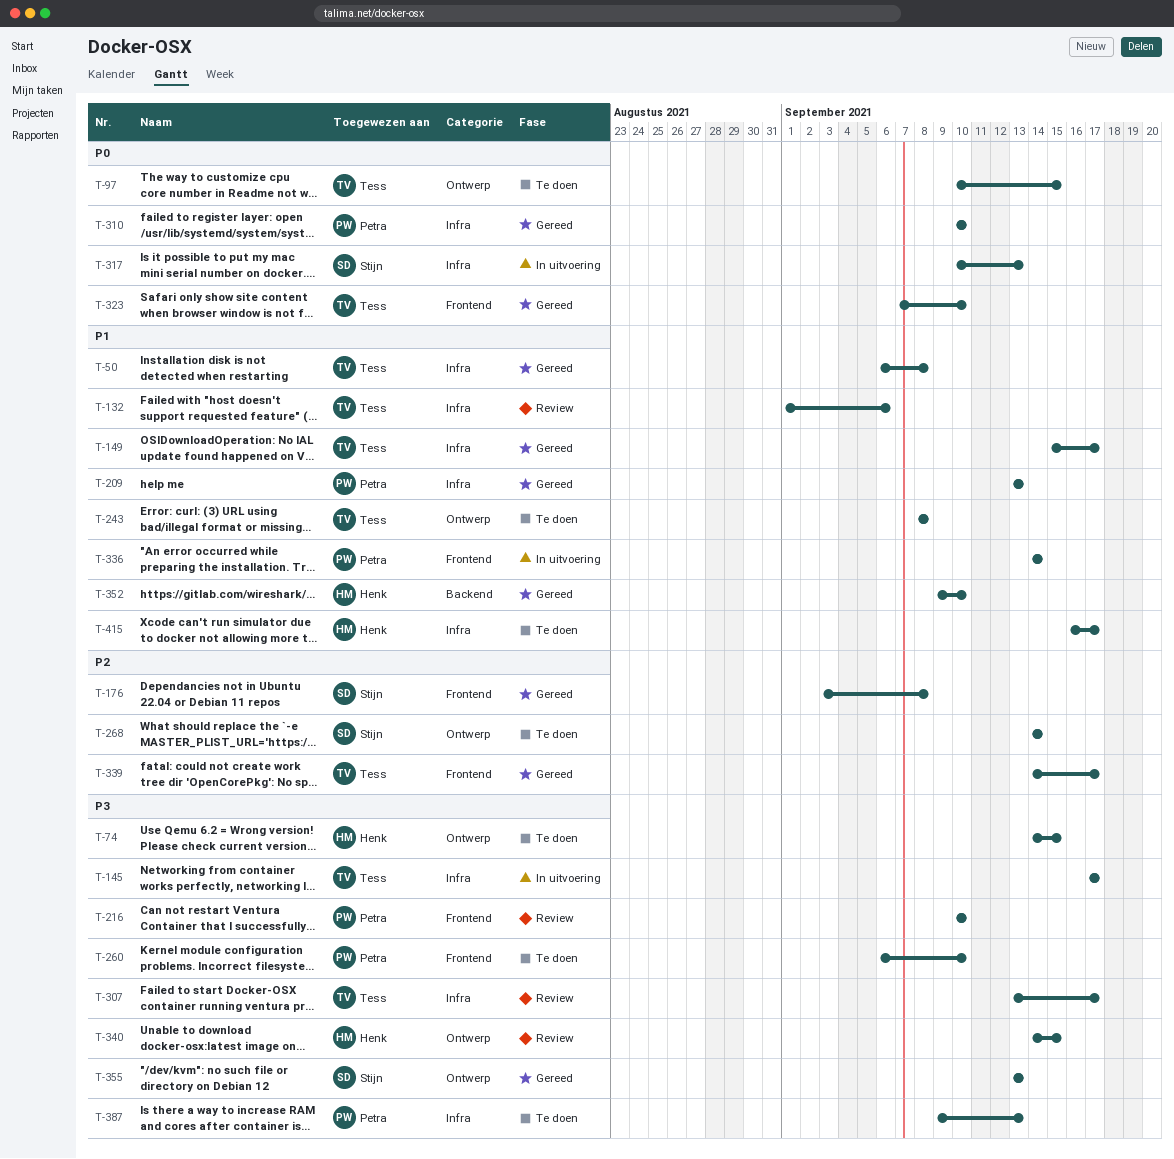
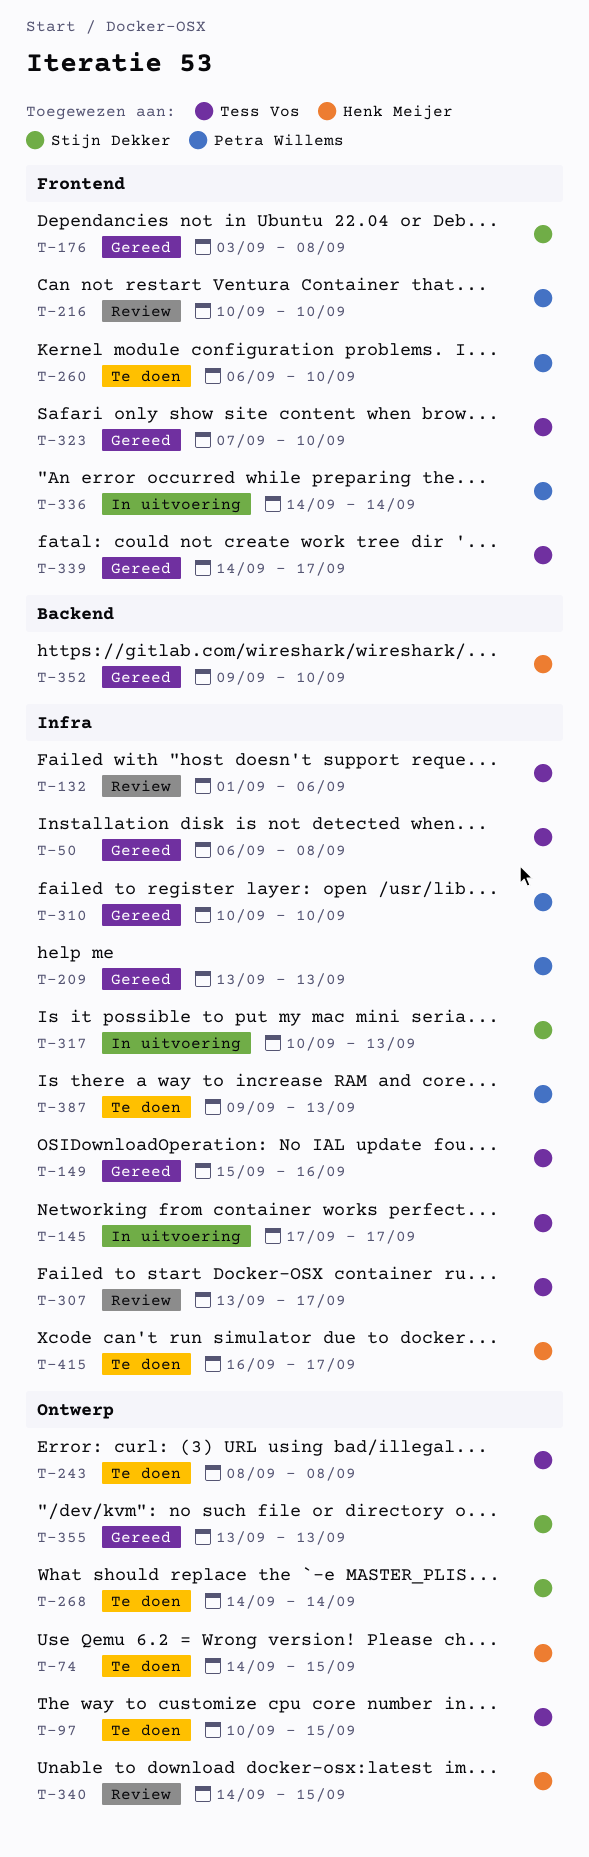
T-149, due: Sep 17 -> Sep 16

